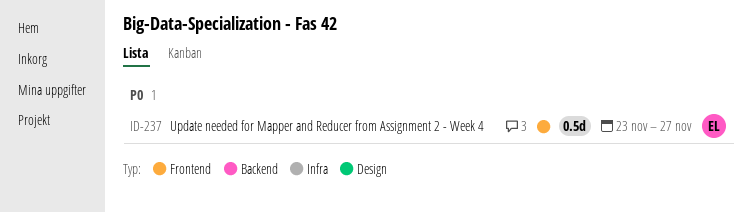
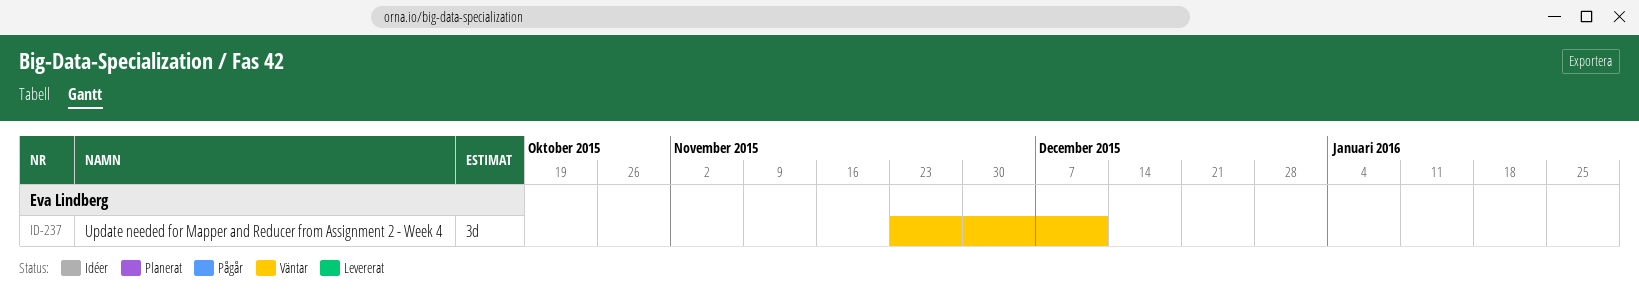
ID-237, estimate: 0.5d -> 3d
ID-237, due: Nov 27 -> Dec 11

